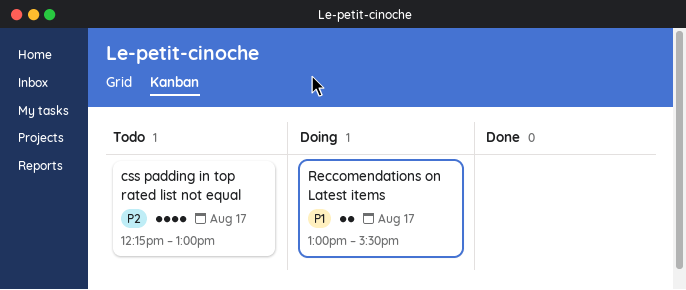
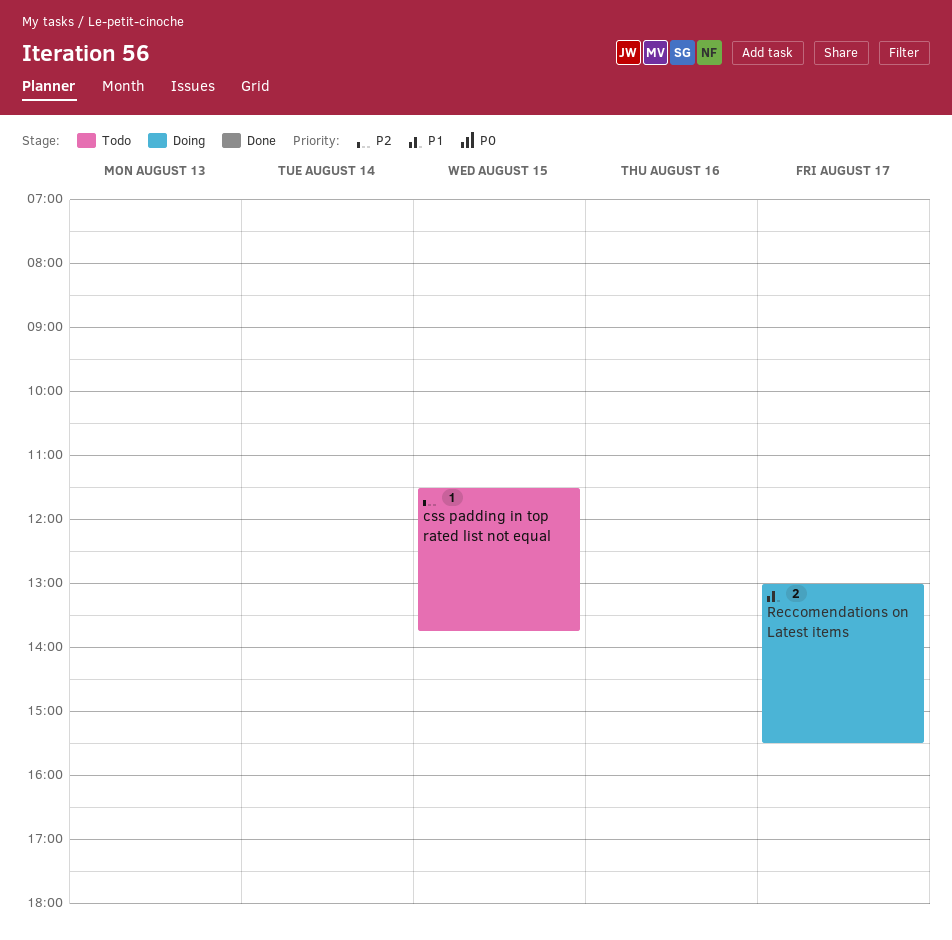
css padding in top rated list not equal, estimate: 4 -> 1
css padding in top rated list not equal, day: Aug 17 -> Aug 15
css padding in top rated list not equal, begins: 12:15 -> 11:30
css padding in top rated list not equal, ends: 13:00 -> 13:45

